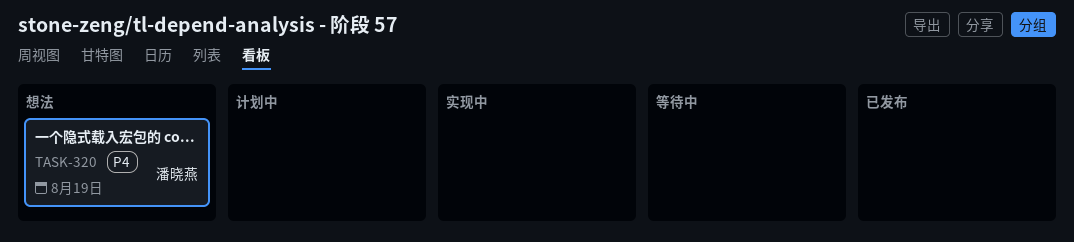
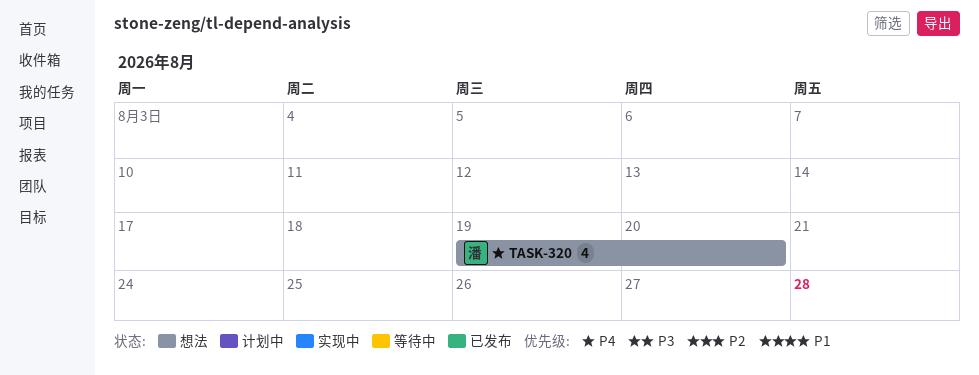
TASK-320, due: Aug 19 -> Aug 20

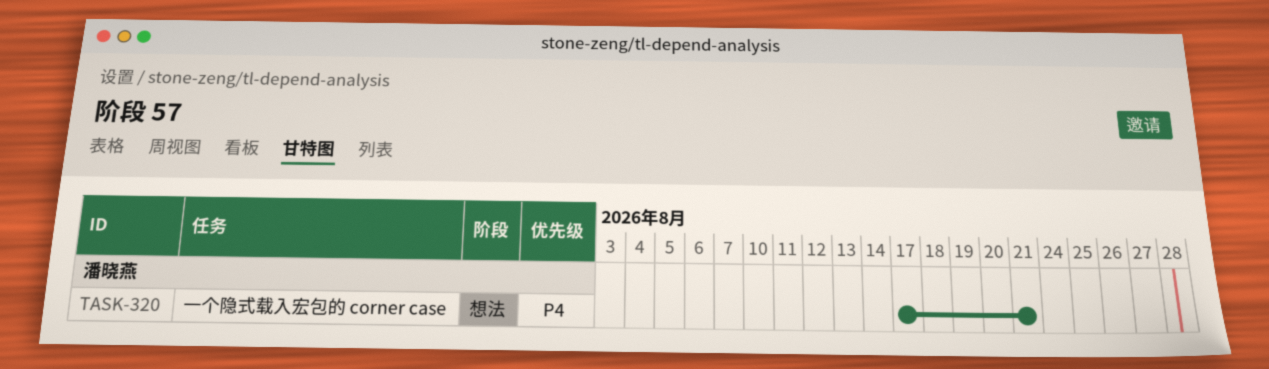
TASK-320, start: Aug 19 -> Aug 17
TASK-320, due: Aug 20 -> Aug 21

